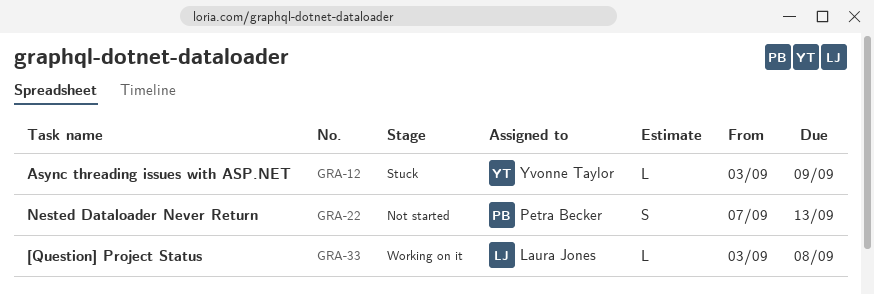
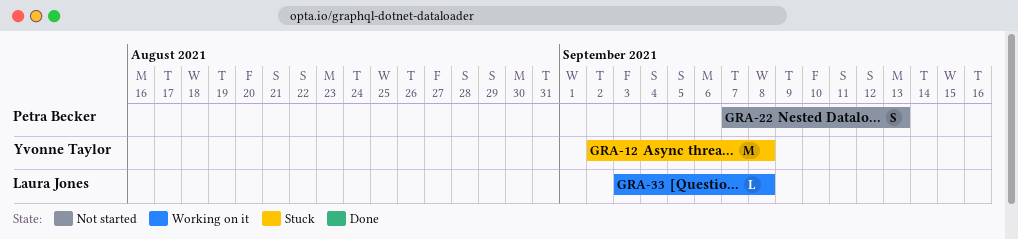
GRA-12, estimate: L -> M
GRA-12, start: Sep 3 -> Sep 2
GRA-12, due: Sep 9 -> Sep 8

